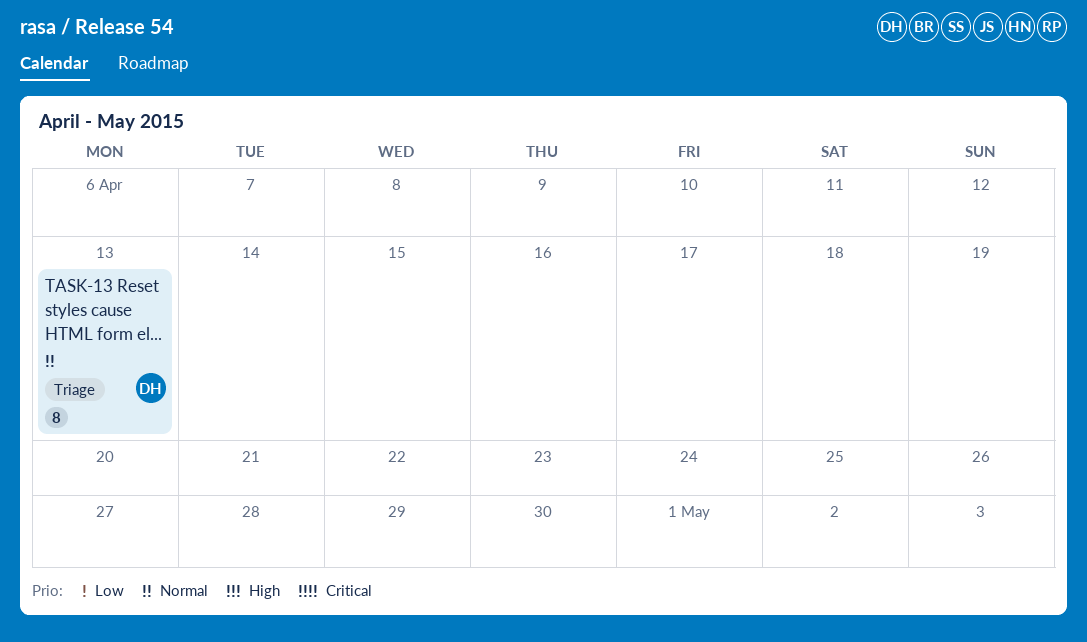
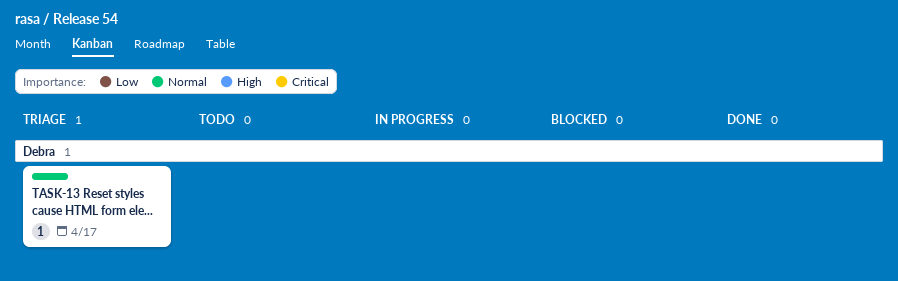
TASK-13, estimate: 8 -> 1
TASK-13, due: Apr 13 -> Apr 17

